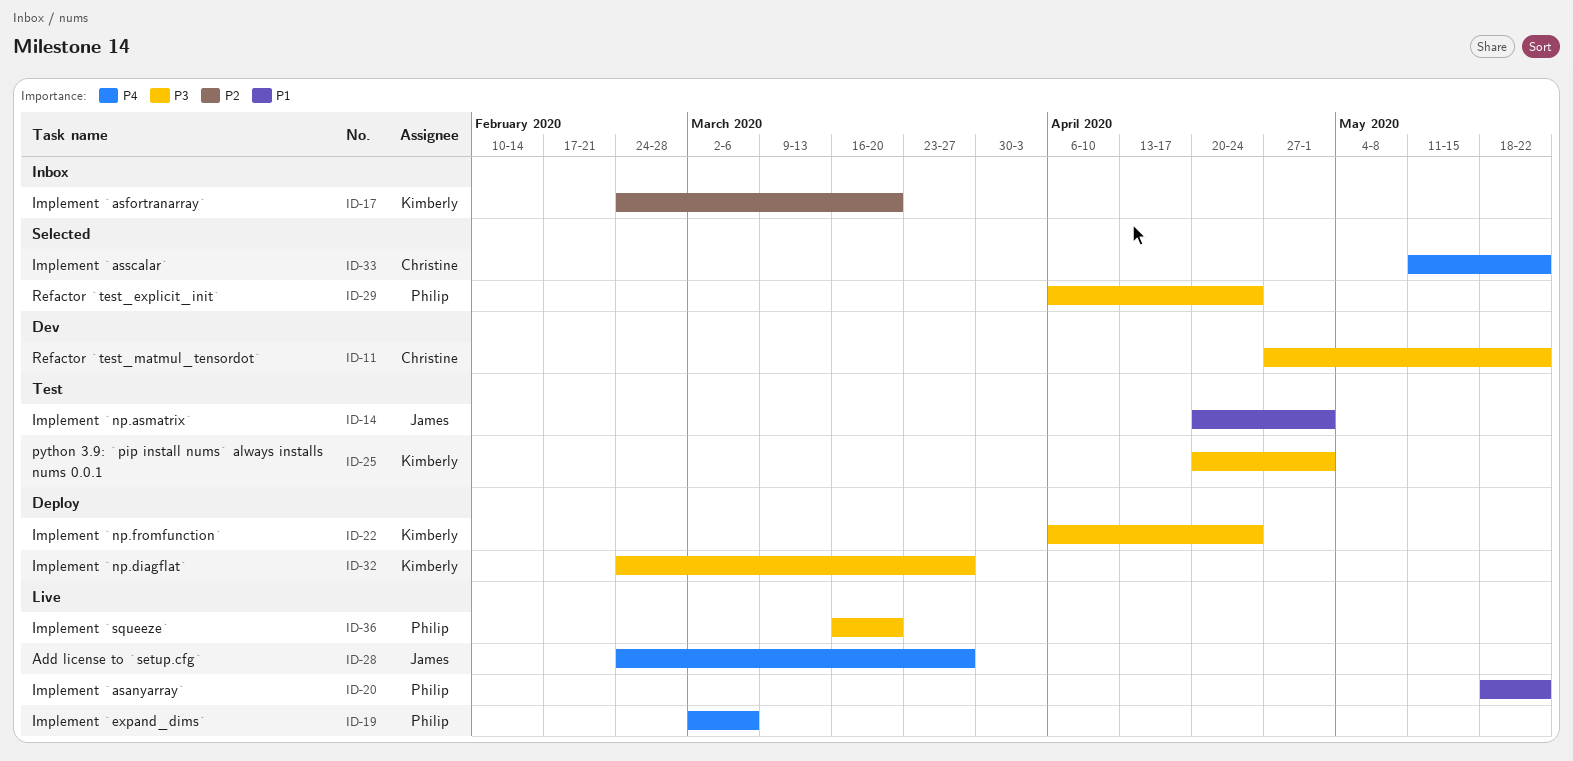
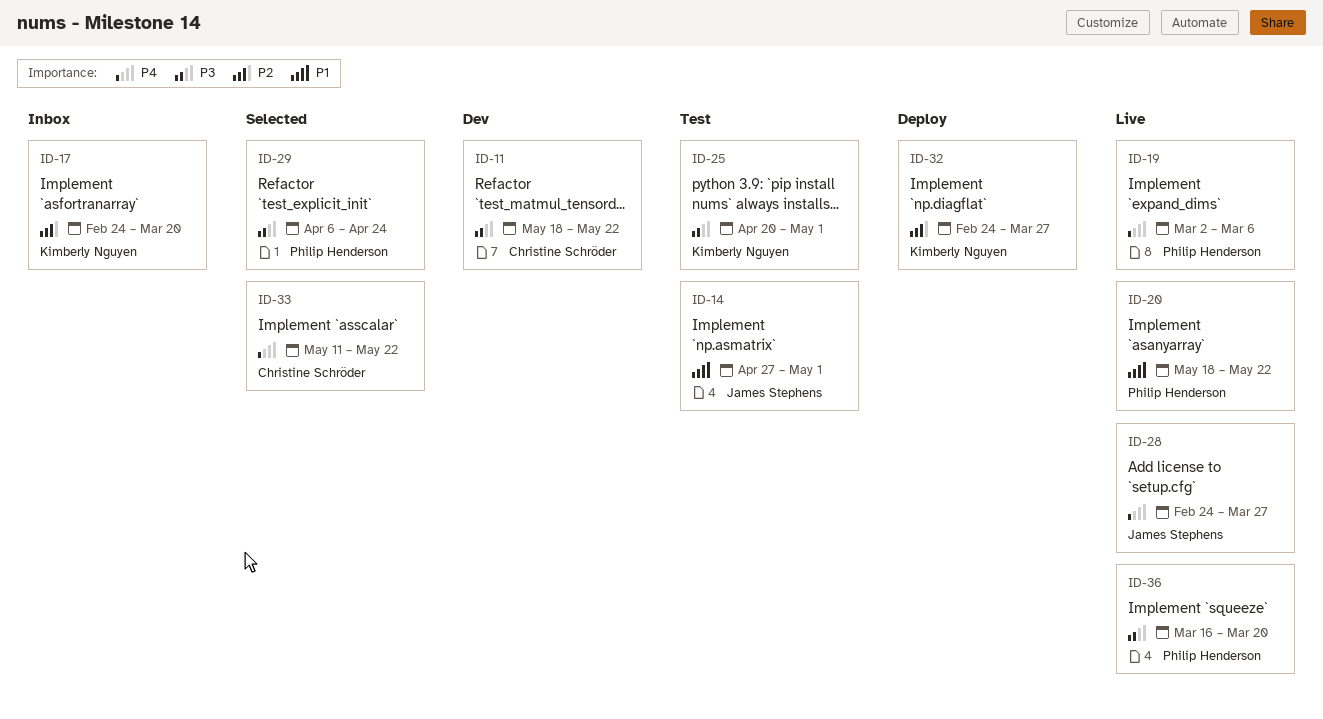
ID-11, start: Apr 27 -> May 18
ID-14, start: Apr 20 -> Apr 27
ID-22: present -> none
ID-32, priority: P3 -> P2

